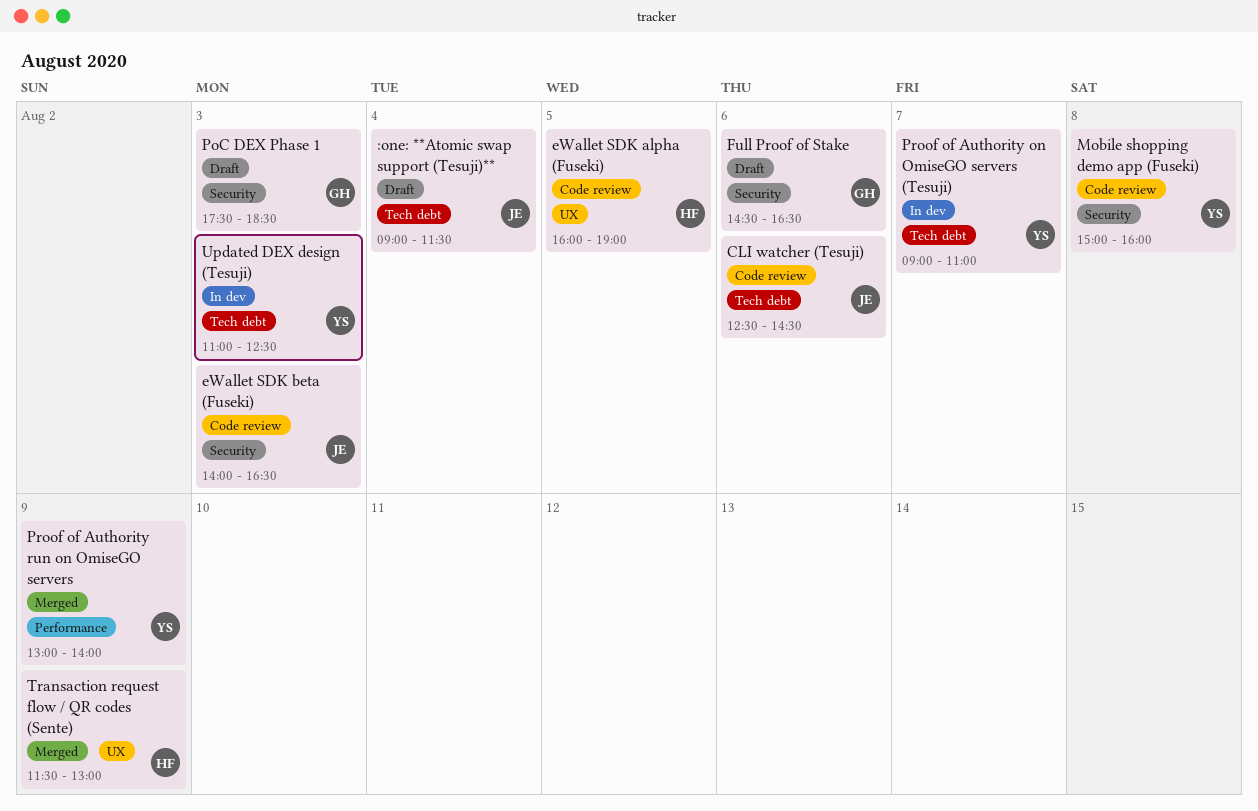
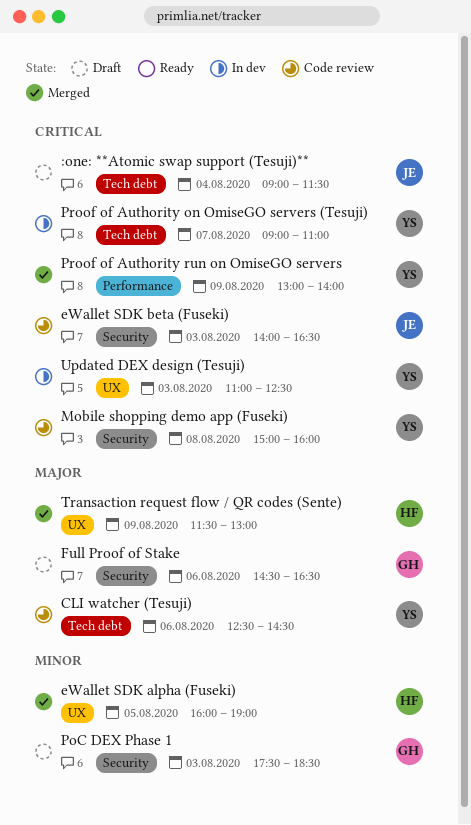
CLI watcher (Tesuji), owner: JE -> YS
eWallet SDK alpha (Fuseki), status: Code review -> Merged
Updated DEX design (Tesuji), label: Tech debt -> UX

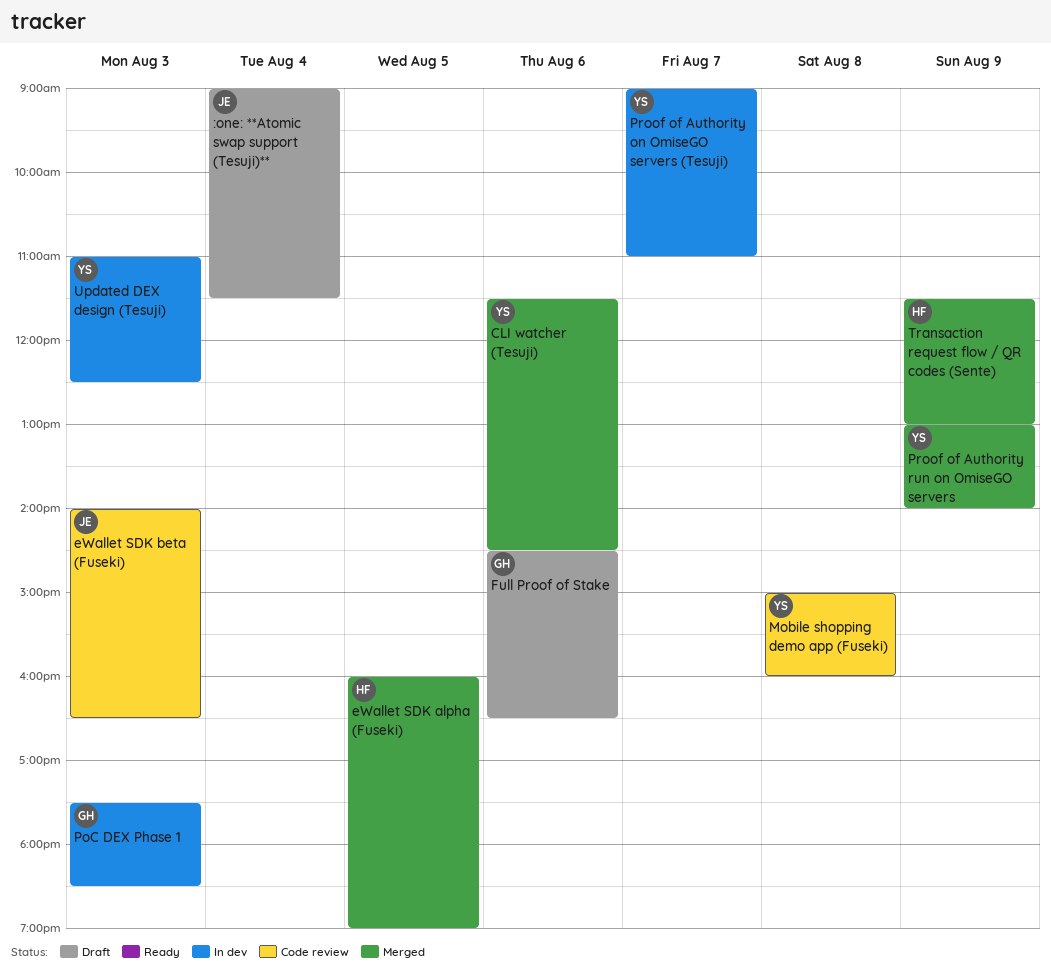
CLI watcher (Tesuji), status: Code review -> Merged
CLI watcher (Tesuji), begins: 12:30 -> 11:30
PoC DEX Phase 1, status: Draft -> In dev

